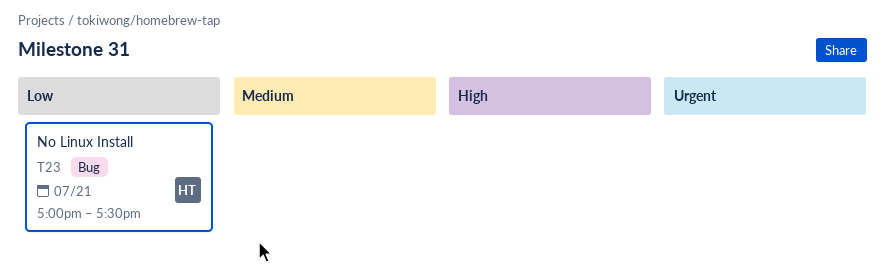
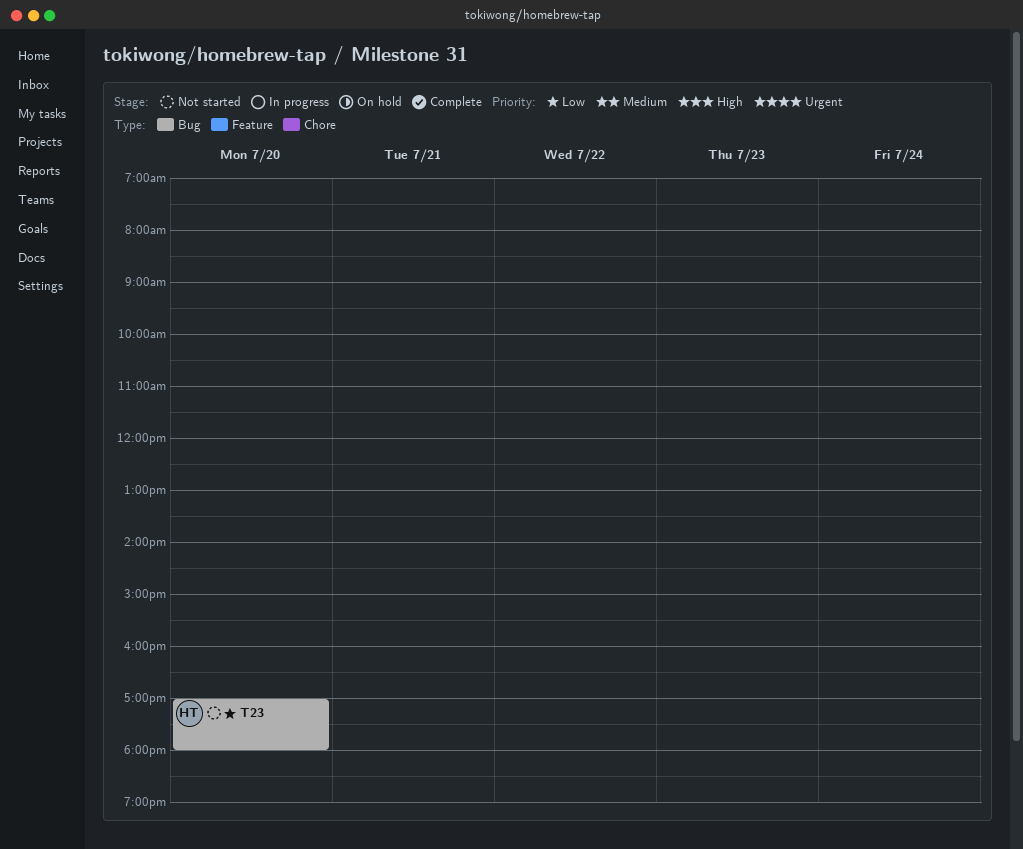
T23, day: Jul 21 -> Jul 20
T23, ends: 17:30 -> 18:00

